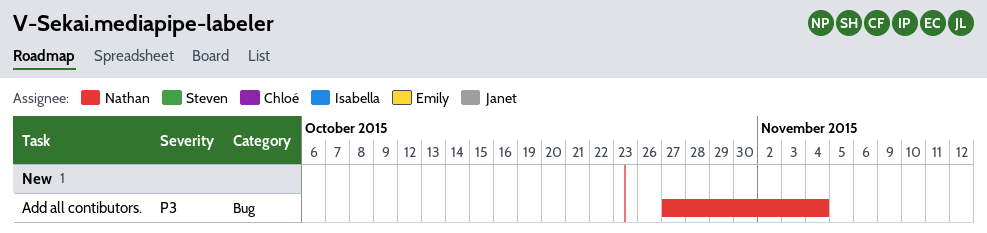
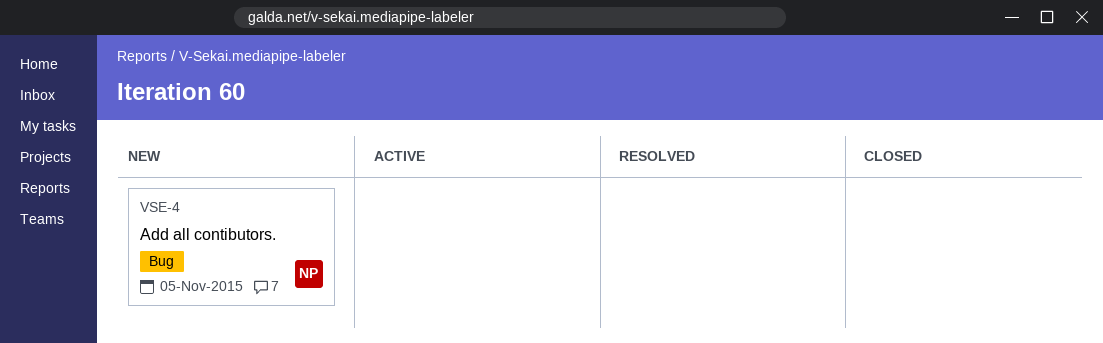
Add all contibutors., due: Nov 4 -> Nov 5

